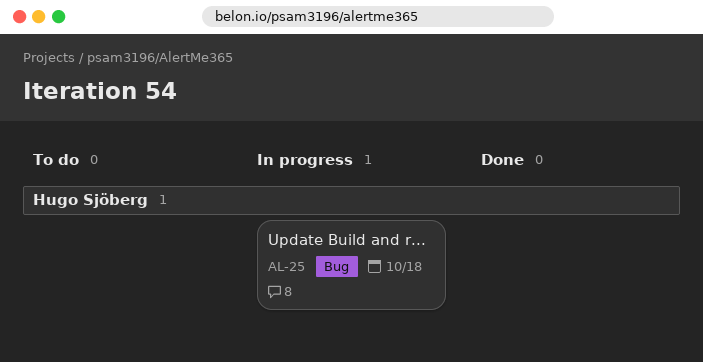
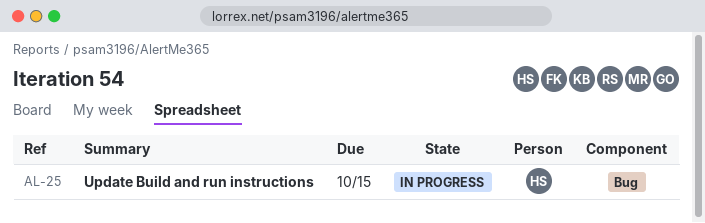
AL-25, due: Oct 18 -> Oct 15

